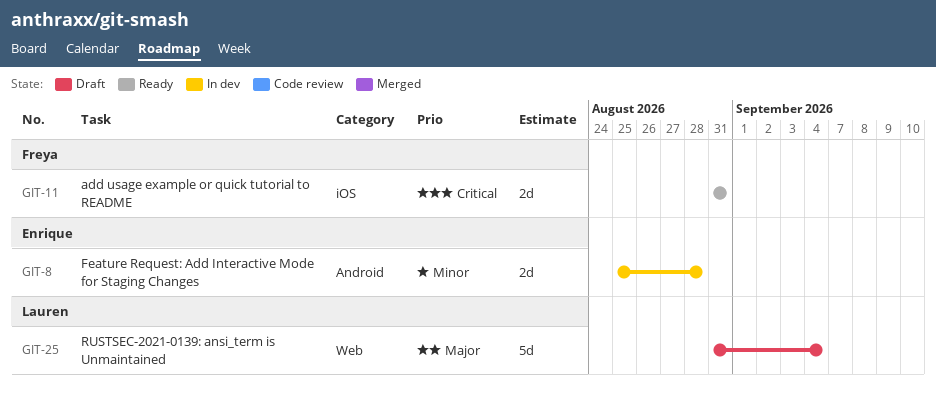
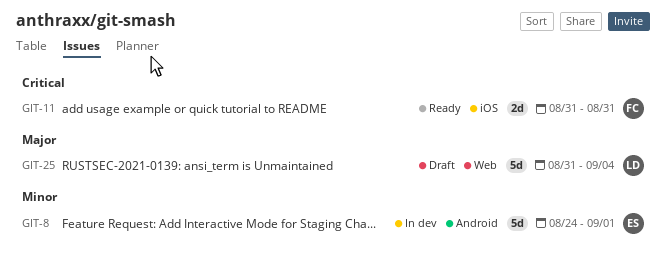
GIT-8, estimate: 2d -> 5d
GIT-8, start: Aug 25 -> Aug 24
GIT-8, due: Aug 28 -> Sep 1

